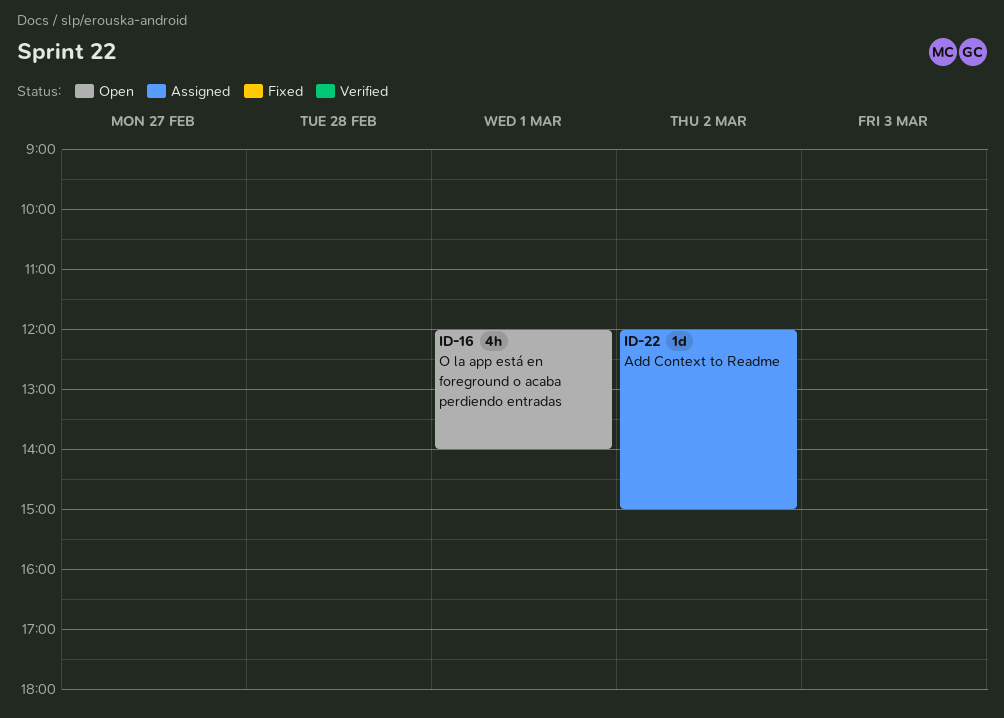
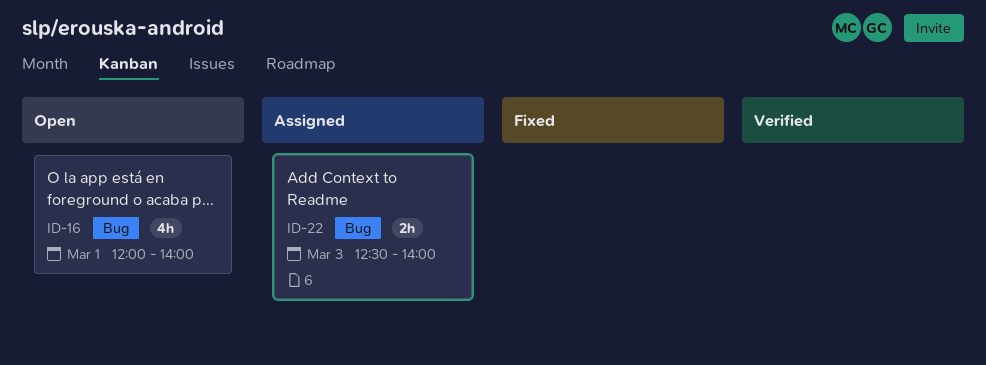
ID-22, estimate: 1d -> 2h
ID-22, day: Mar 2 -> Mar 3
ID-22, begins: 12:00 -> 12:30
ID-22, ends: 15:00 -> 14:00

